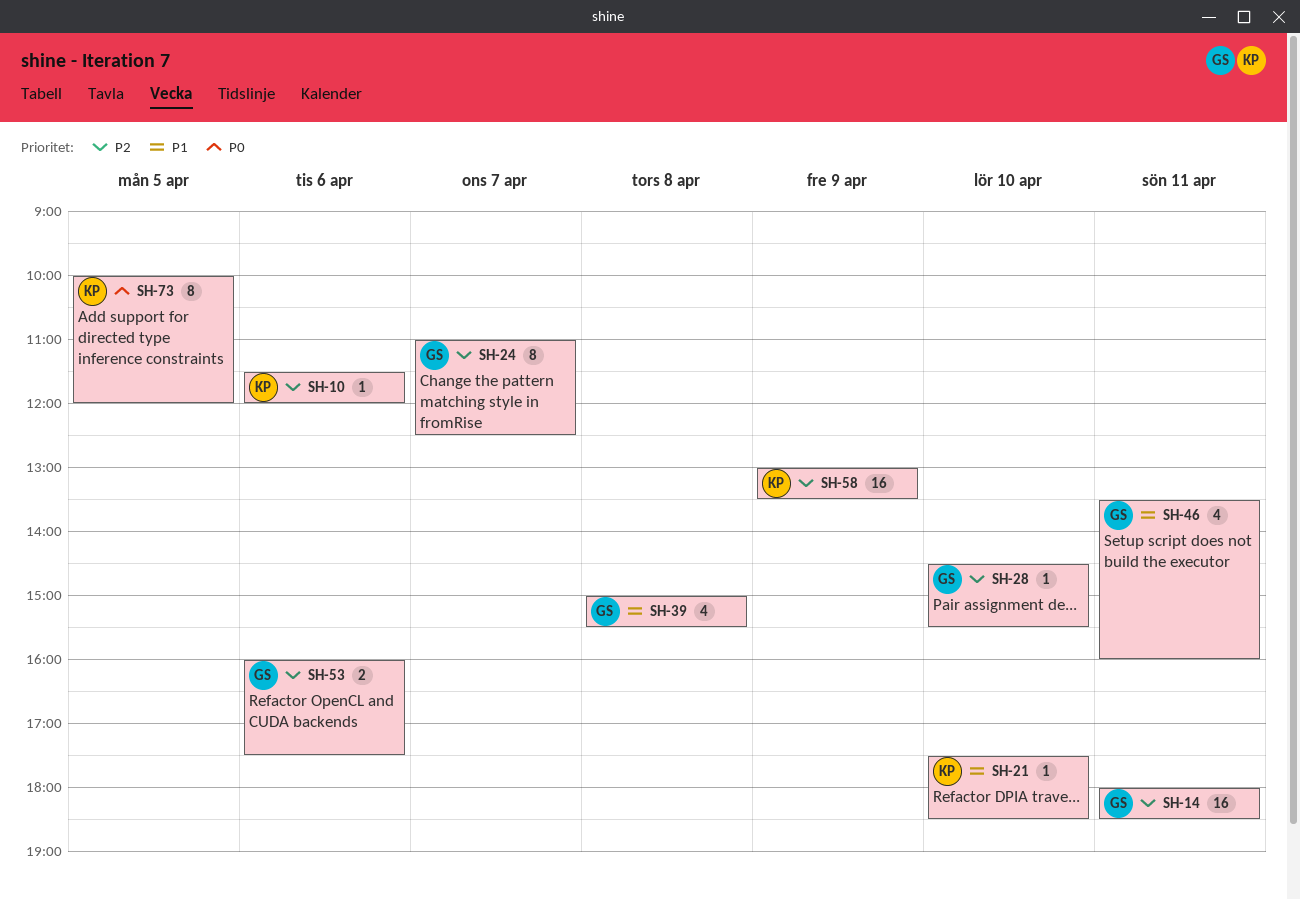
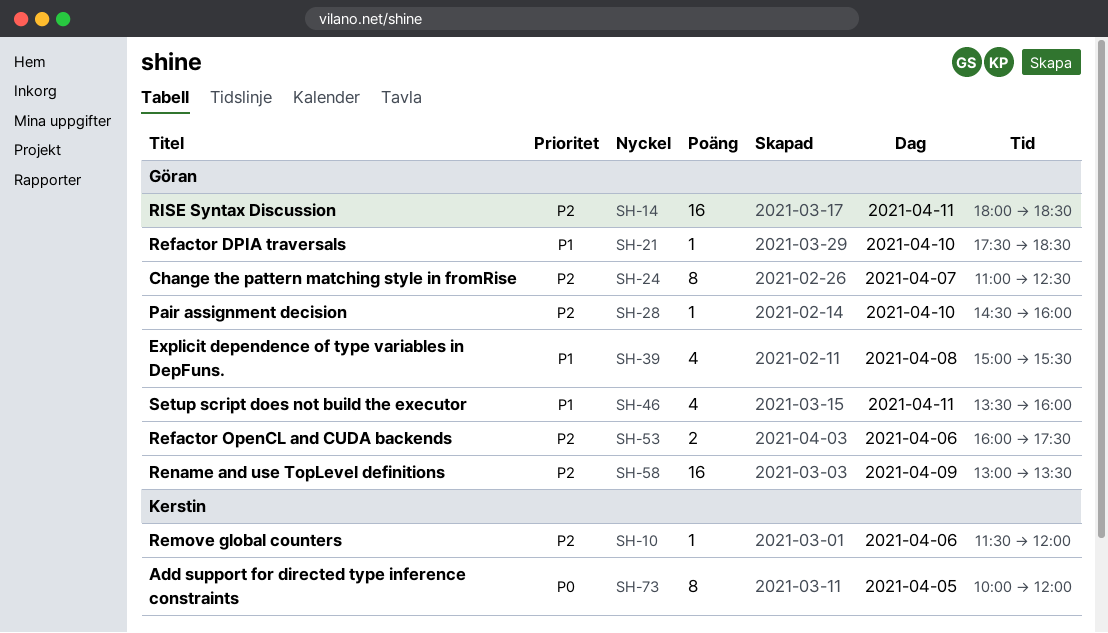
SH-21, owner: Kerstin -> Göran
SH-28, ends: 15:30 -> 16:00
SH-58, owner: Kerstin -> Göran

